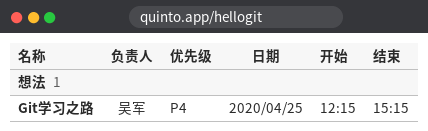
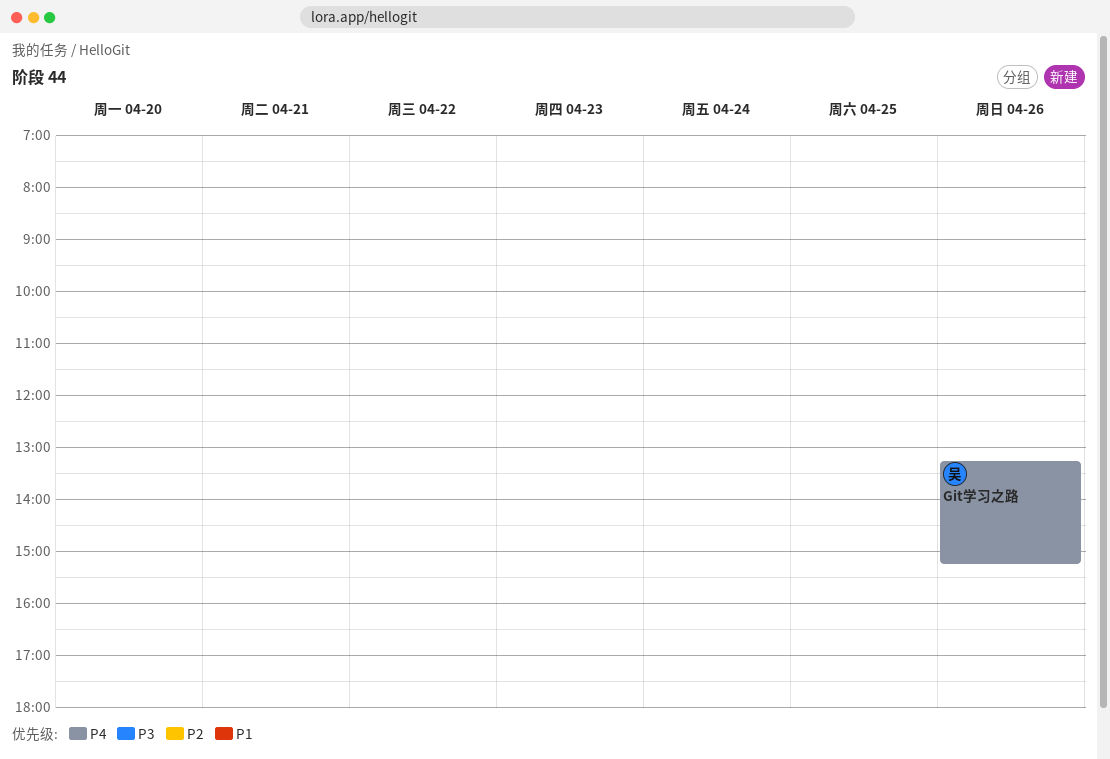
Git学习之路, day: Apr 25 -> Apr 26
Git学习之路, begins: 12:15 -> 13:15

